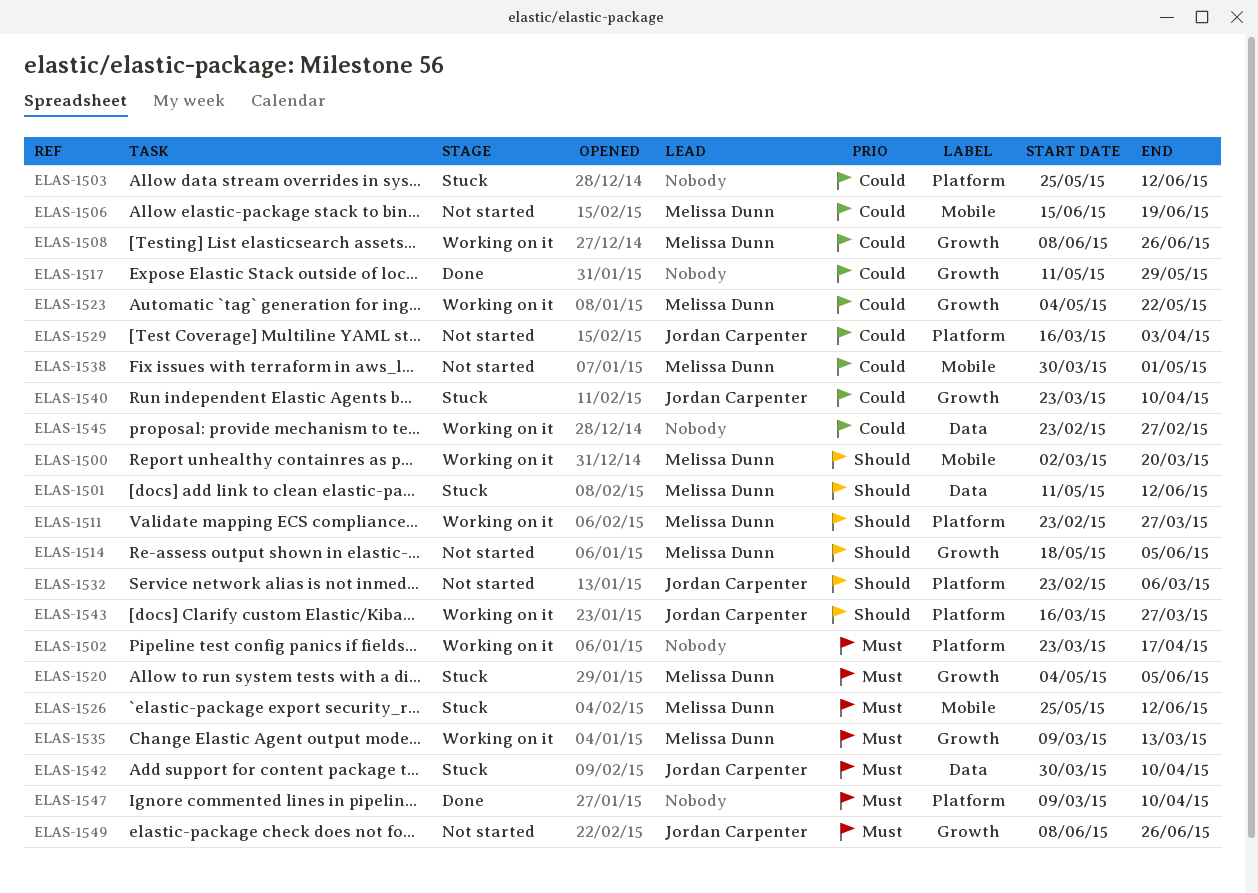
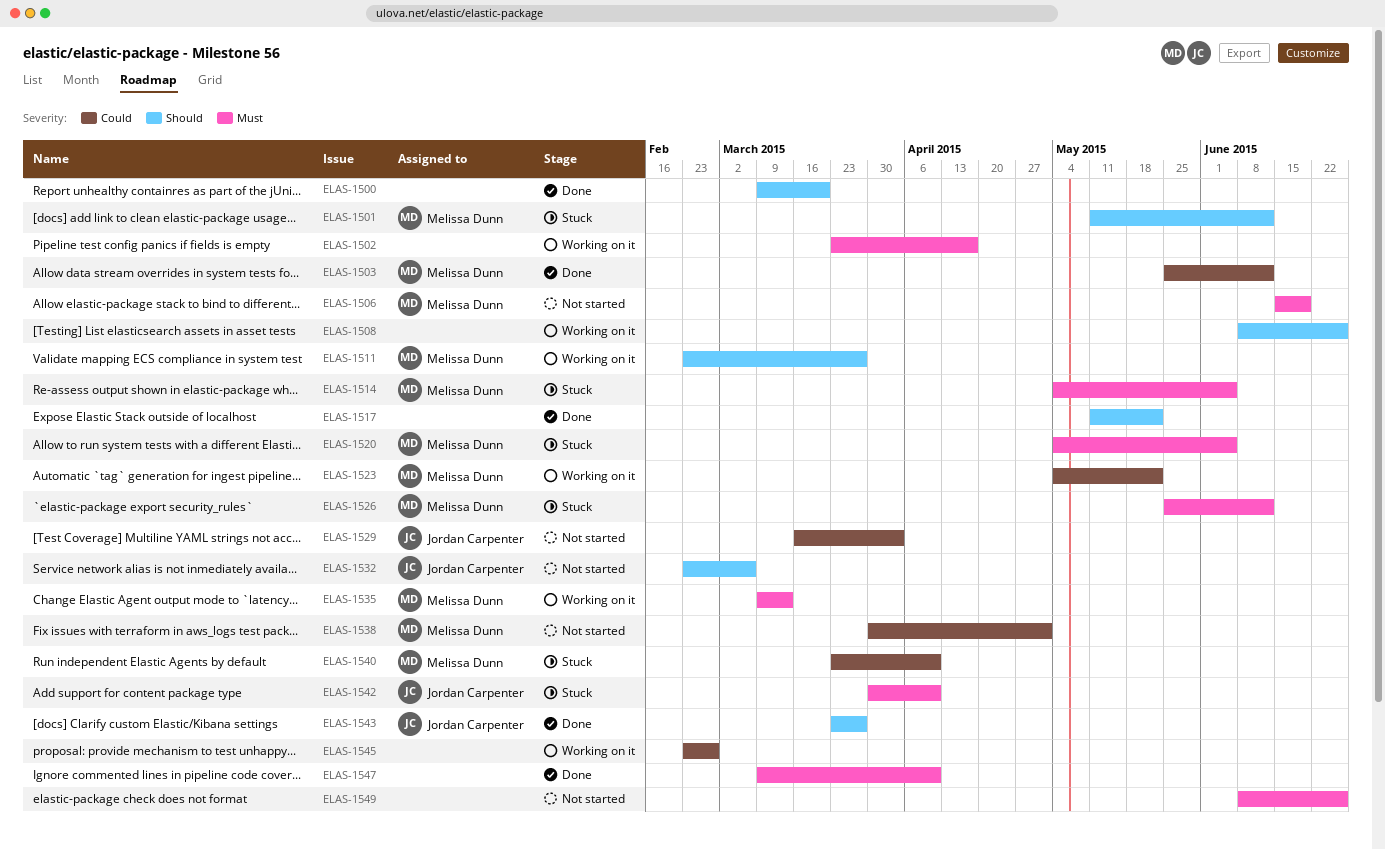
ELAS-1500, status: Working on it -> Done
ELAS-1500, owner: Melissa Dunn -> none
ELAS-1500, start: Mar 2 -> Mar 9
ELAS-1503, status: Stuck -> Done
ELAS-1503, owner: none -> Melissa Dunn
ELAS-1506, priority: Could -> Must
ELAS-1508, owner: Melissa Dunn -> none
ELAS-1508, priority: Could -> Should
ELAS-1514, status: Not started -> Stuck
ELAS-1514, priority: Should -> Must
ELAS-1514, start: May 18 -> May 4
ELAS-1517, priority: Could -> Should
ELAS-1517, due: May 29 -> May 22
ELAS-1540, owner: Jordan Carpenter -> Melissa Dunn
ELAS-1543, status: Working on it -> Done
ELAS-1543, start: Mar 16 -> Mar 23
ELAS-1549, owner: Jordan Carpenter -> none

